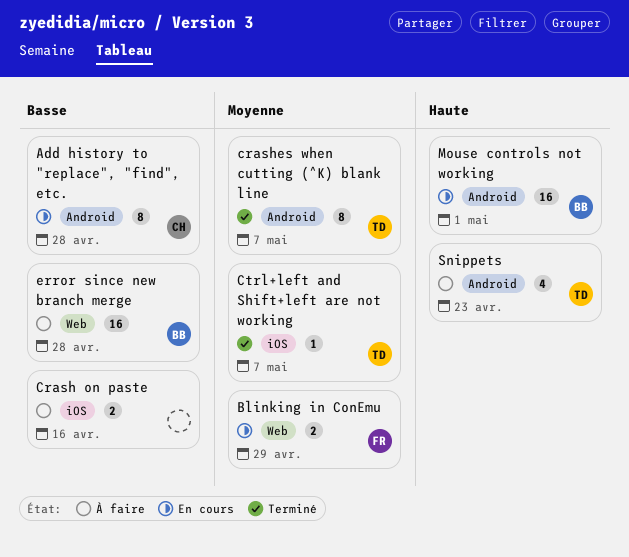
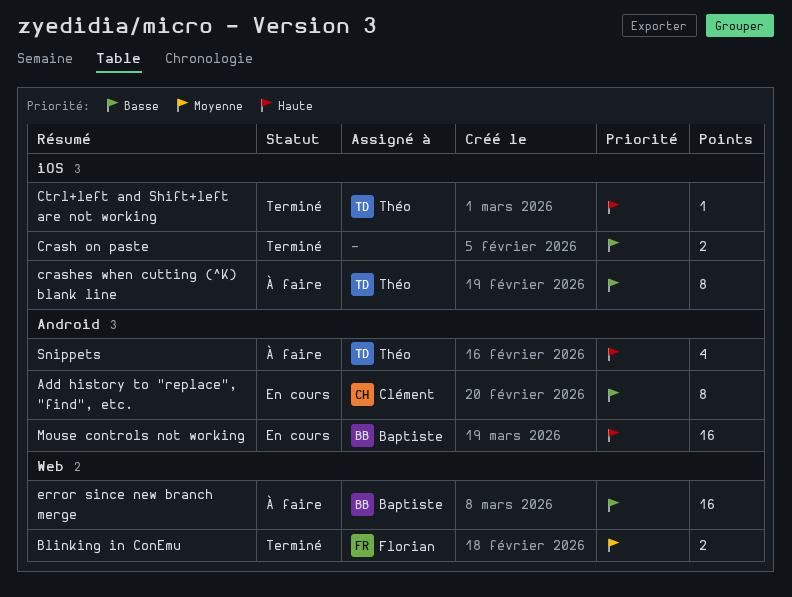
Blinking in ConEmu, status: En cours -> Terminé
Crash on paste, status: À faire -> Terminé
crashes when cutting (^K) blank line, status: Terminé -> À faire
crashes when cutting (^K) blank line, priority: Moyenne -> Basse
crashes when cutting (^K) blank line, label: Android -> iOS
Ctrl+left and Shift+left are not working, priority: Moyenne -> Haute

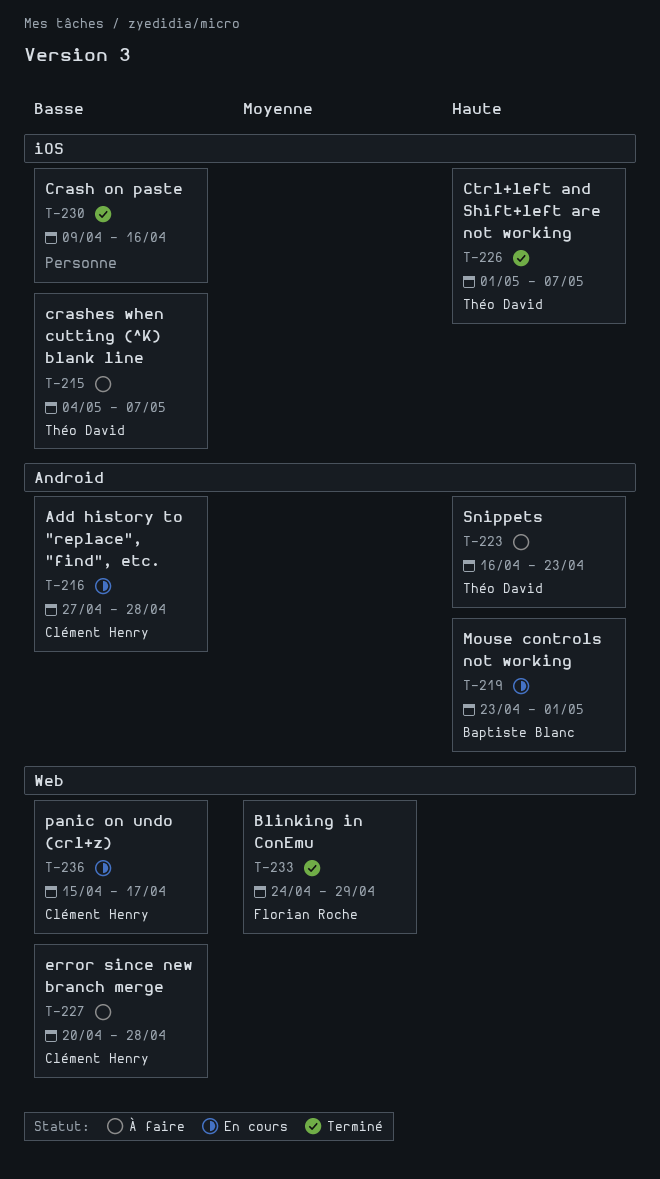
error since new branch merge, owner: Baptiste Blanc -> Clément Henry
panic on undo (crl+z): none -> present

